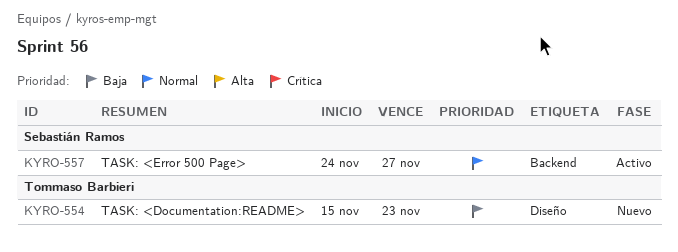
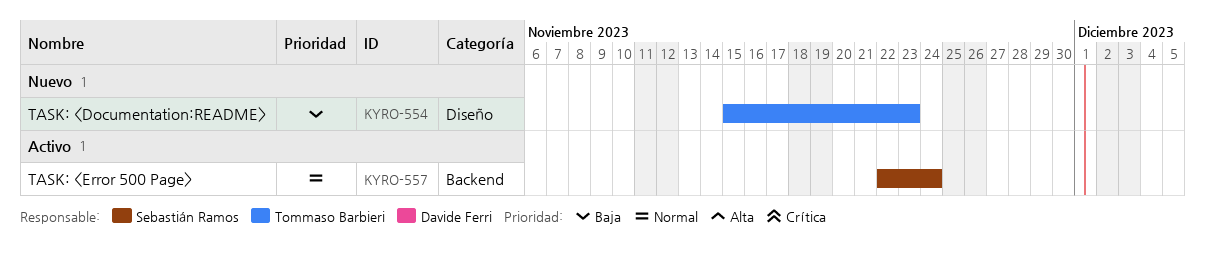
KYRO-557, start: Nov 24 -> Nov 22
KYRO-557, due: Nov 27 -> Nov 24

